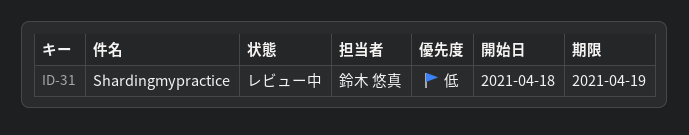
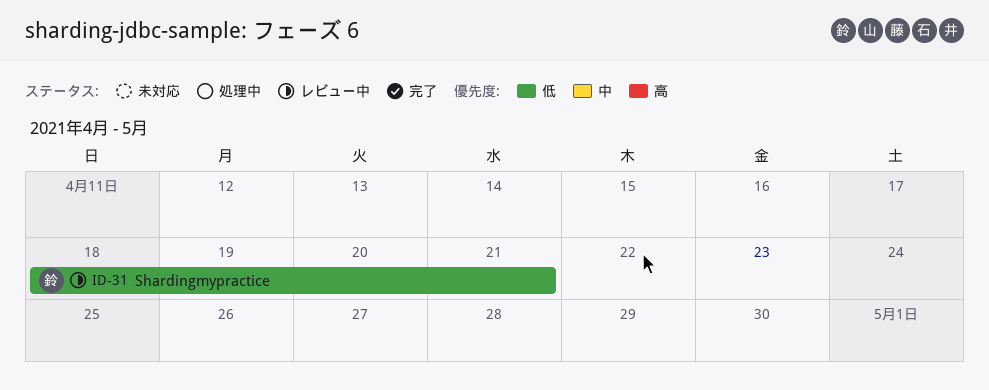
ID-31, due: Apr 19 -> Apr 21

